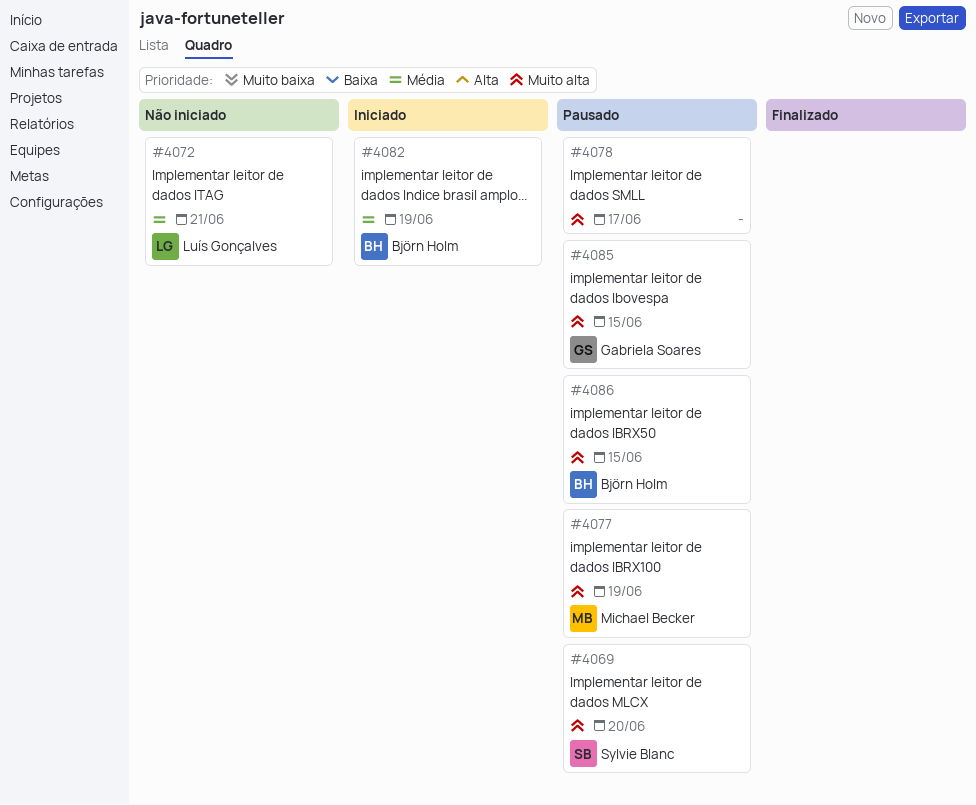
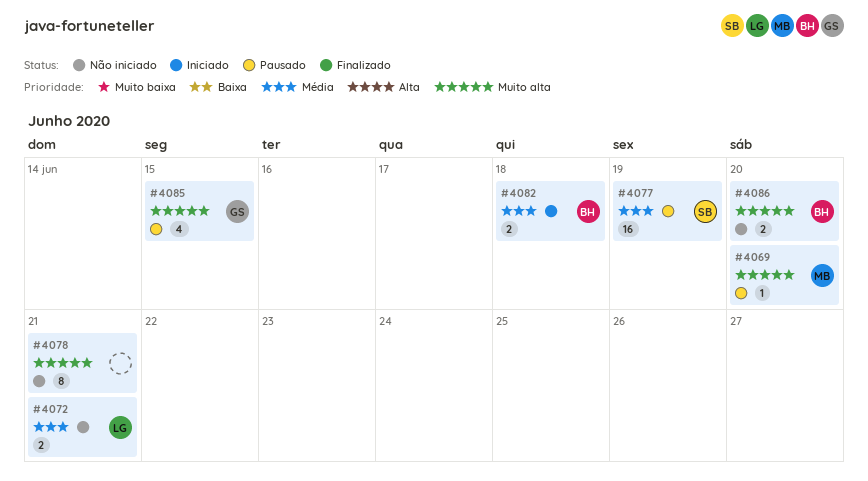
#4069, owner: Sylvie Blanc -> Michael Becker
#4077, owner: Michael Becker -> Sylvie Blanc
#4077, priority: Muito alta -> Média
#4078, status: Pausado -> Não iniciado
#4078, due: Jun 17 -> Jun 21
#4082, due: Jun 19 -> Jun 18
#4086, status: Pausado -> Não iniciado
#4086, due: Jun 15 -> Jun 20

